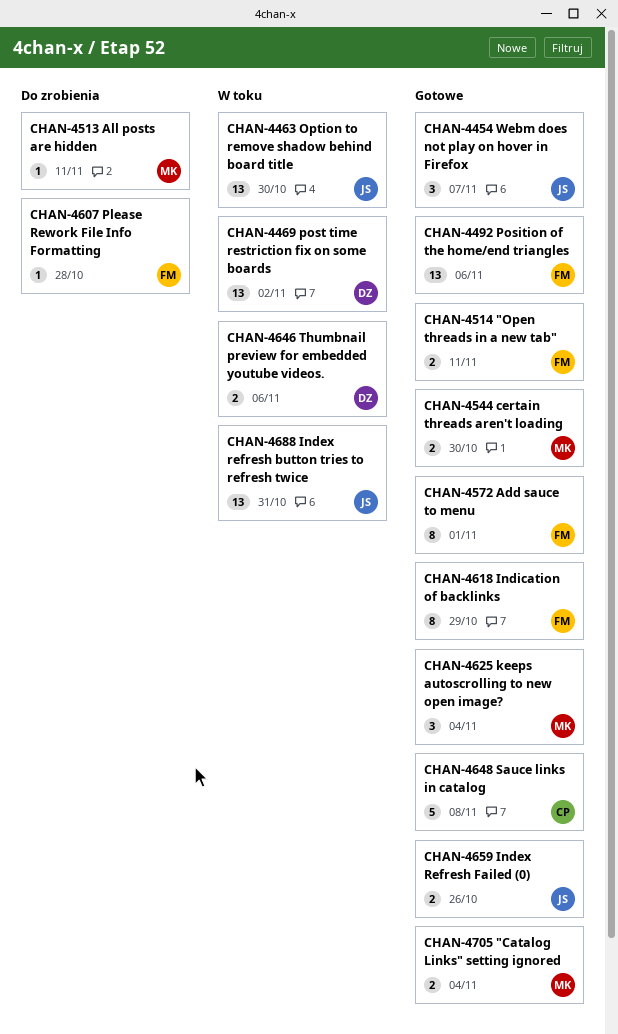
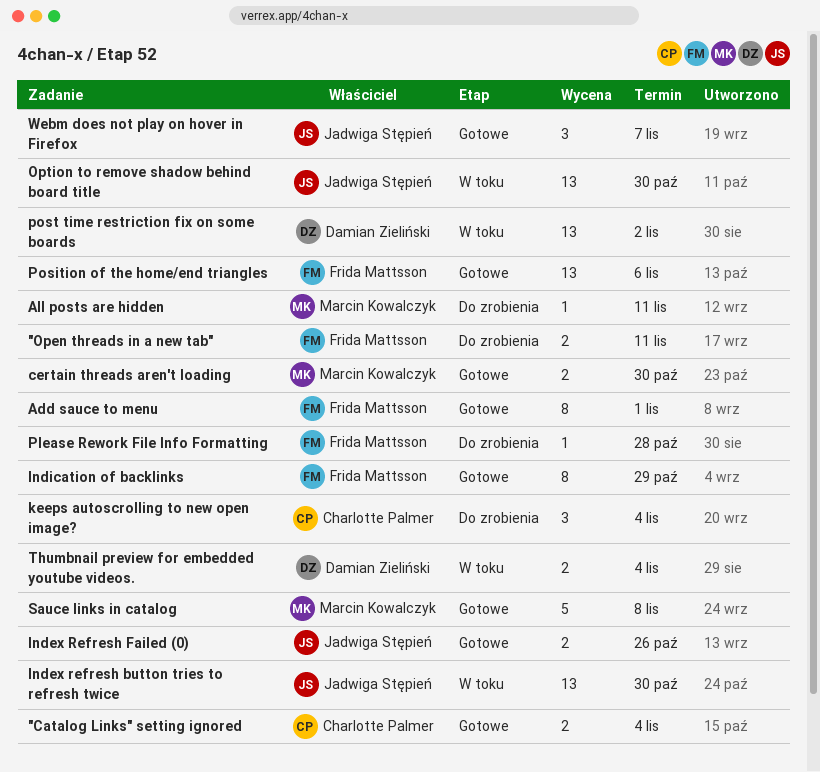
"Catalog Links" setting ignored, owner: Marcin Kowalczyk -> Charlotte Palmer
"Open threads in a new tab", status: Gotowe -> Do zrobienia
Index refresh button tries to refresh twice, due: Oct 31 -> Oct 30
keeps autoscrolling to new open image?, status: Gotowe -> Do zrobienia
keeps autoscrolling to new open image?, owner: Marcin Kowalczyk -> Charlotte Palmer
Sauce links in catalog, owner: Charlotte Palmer -> Marcin Kowalczyk
Thumbnail preview for embedded youtube videos., due: Nov 6 -> Nov 4

